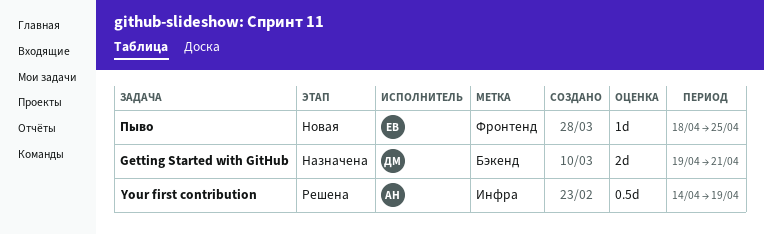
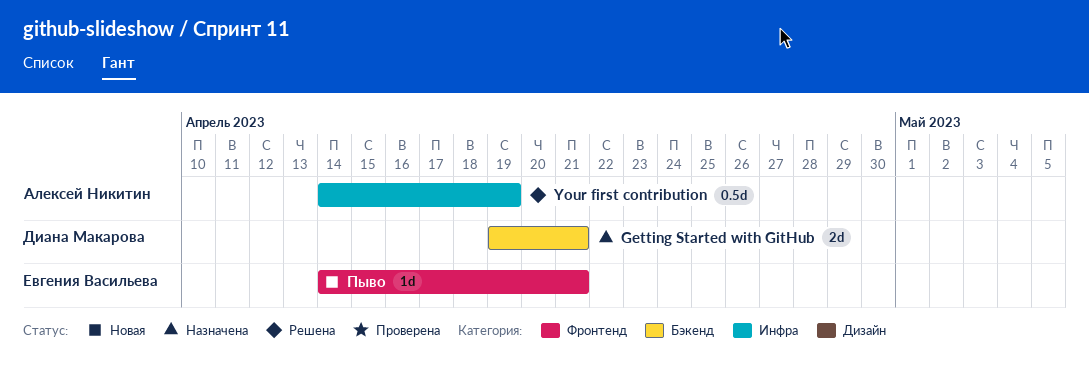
Пыво, start: Apr 18 -> Apr 14
Пыво, due: Apr 25 -> Apr 21

